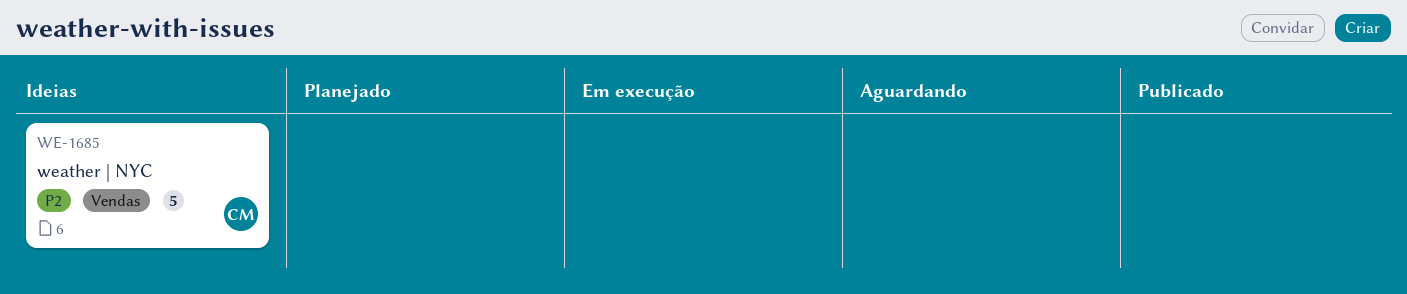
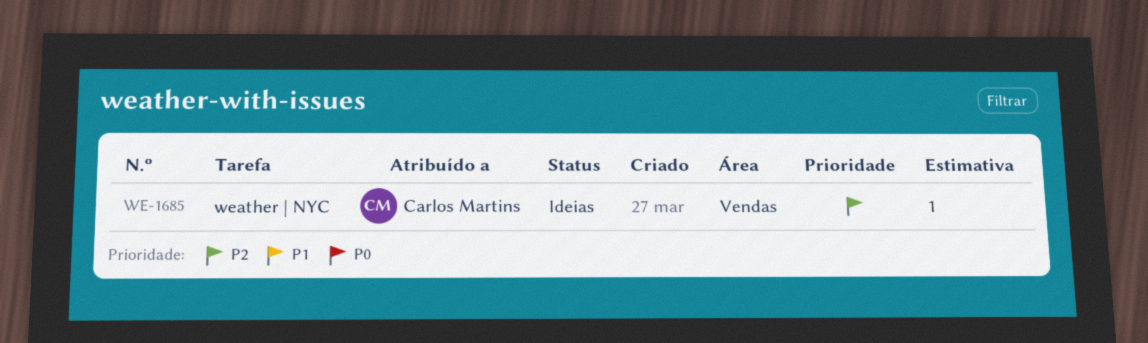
WE-1685, estimate: 5 -> 1

